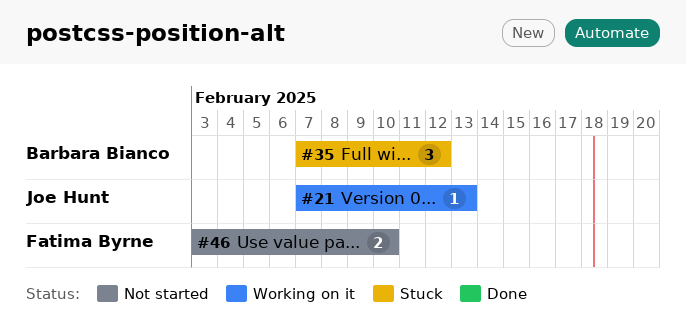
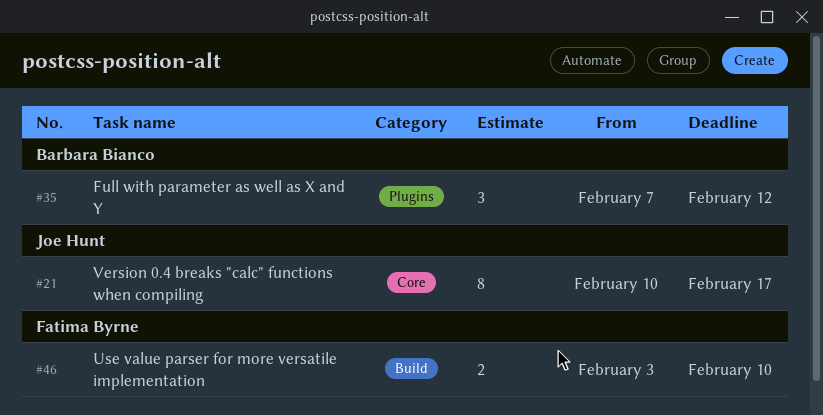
#21, estimate: 1 -> 8
#21, start: Feb 7 -> Feb 10
#21, due: Feb 13 -> Feb 17

